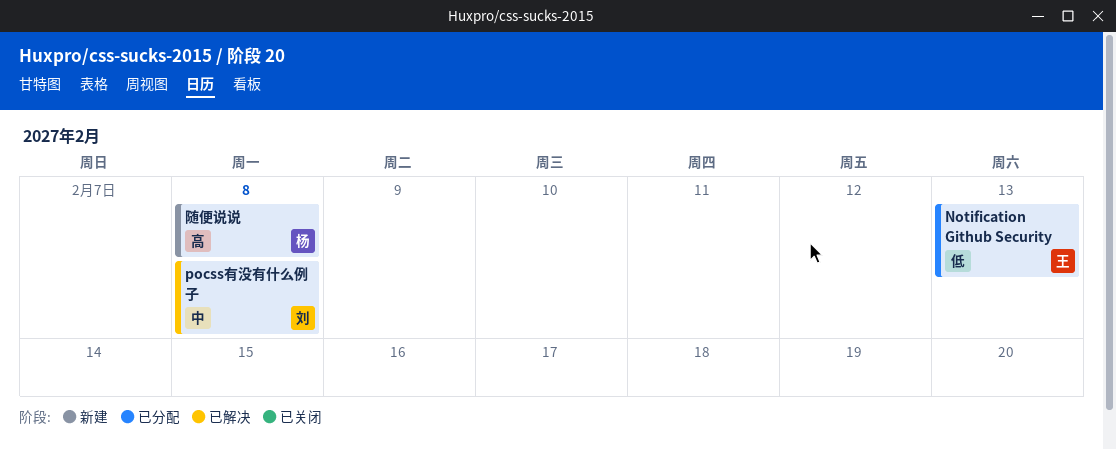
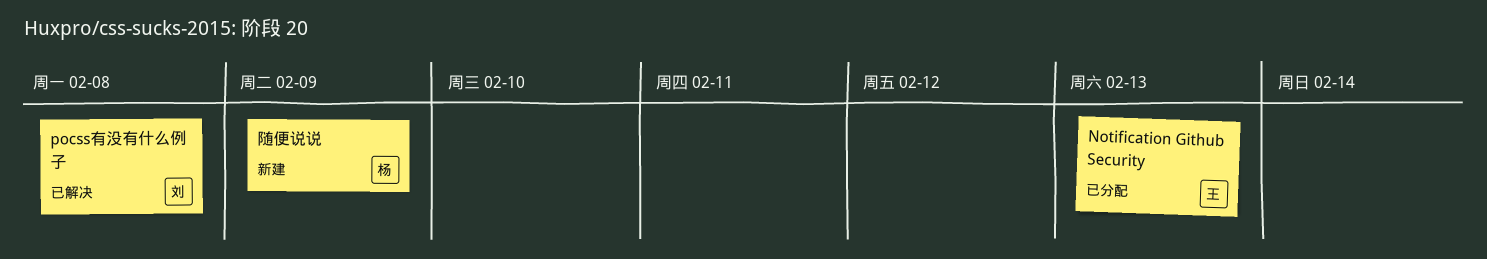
随便说说, due: Feb 8 -> Feb 9

